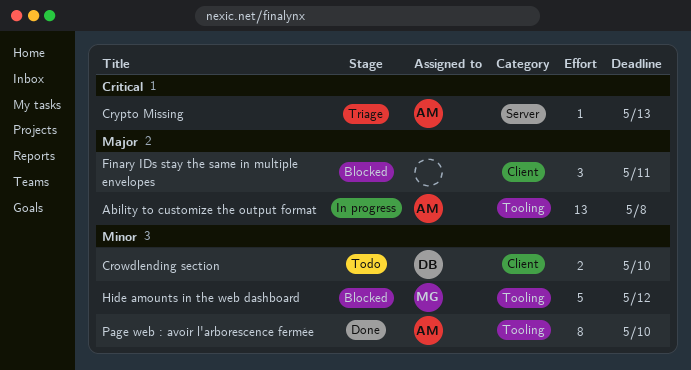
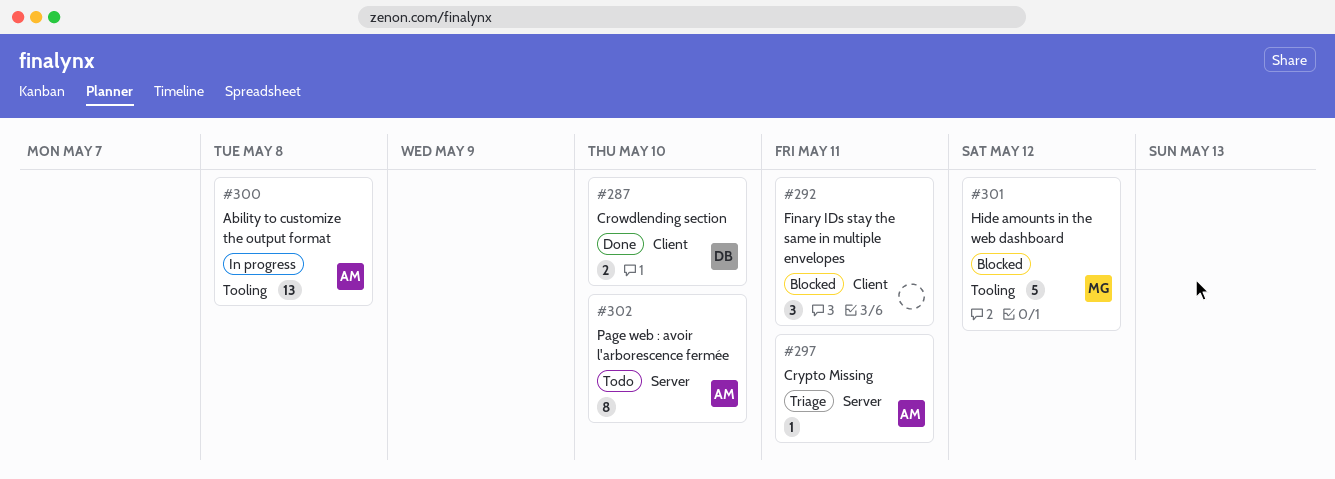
Crowdlending section, status: Todo -> Done
Crypto Missing, due: May 13 -> May 11
Page web : avoir l'arborescence fermée, status: Done -> Todo
Page web : avoir l'arborescence fermée, label: Tooling -> Server

